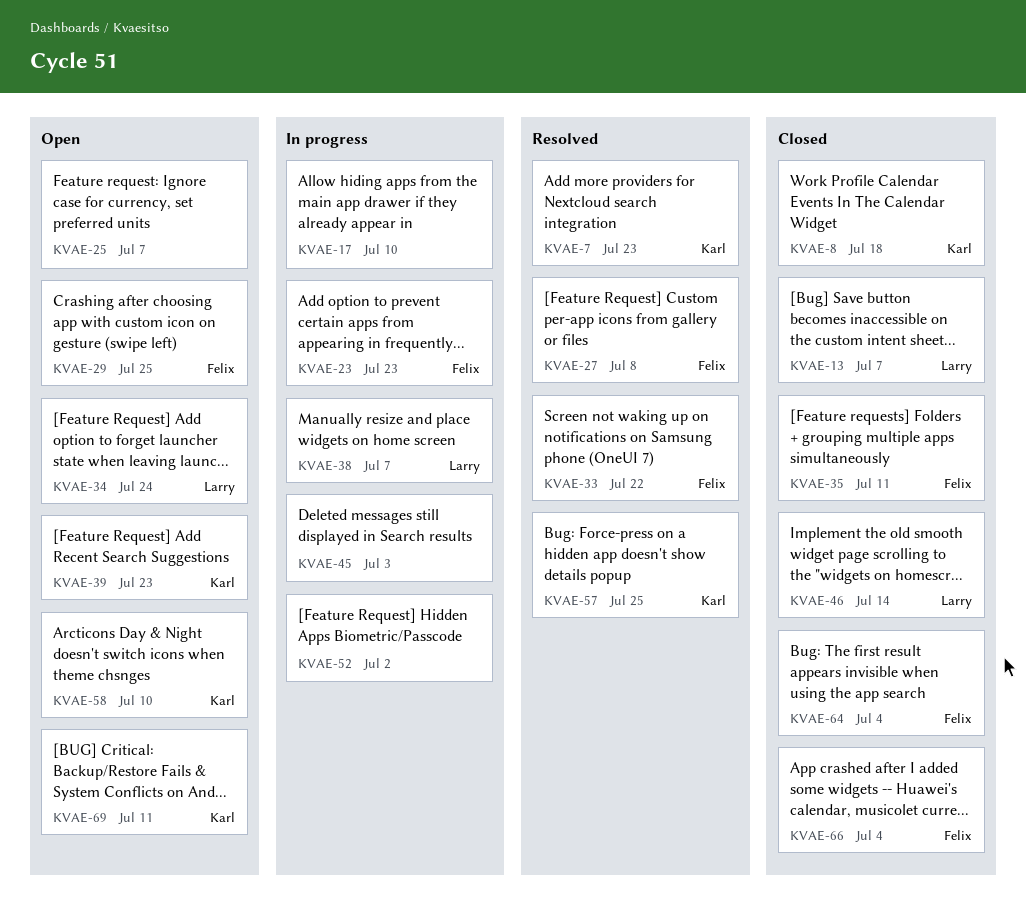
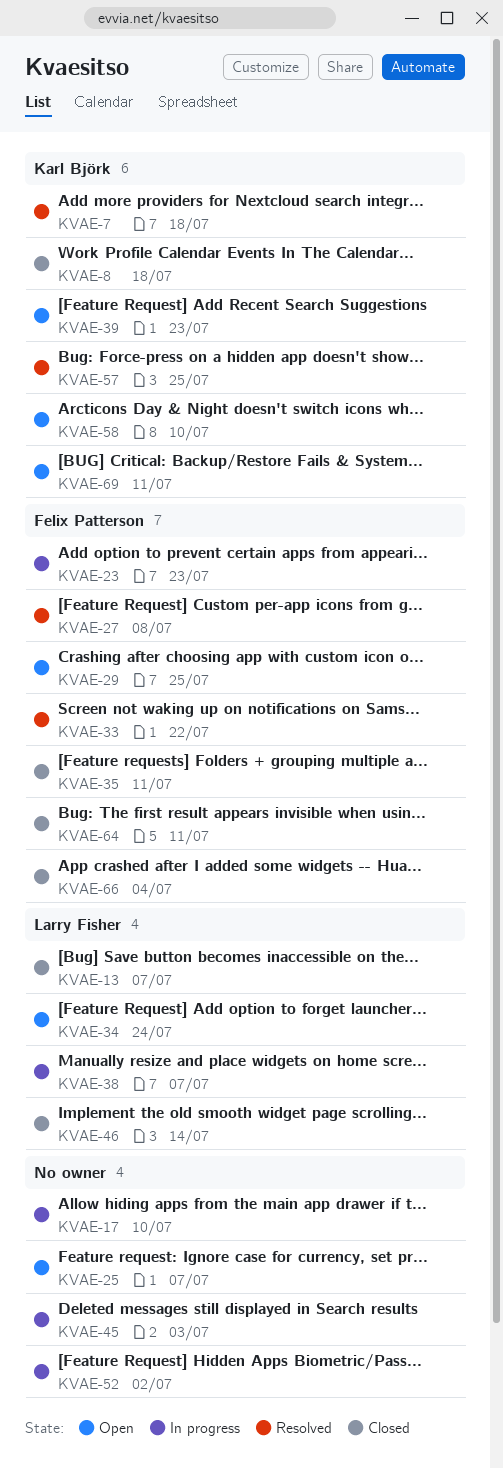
KVAE-7, due: Jul 23 -> Jul 18
KVAE-64, due: Jul 4 -> Jul 11

